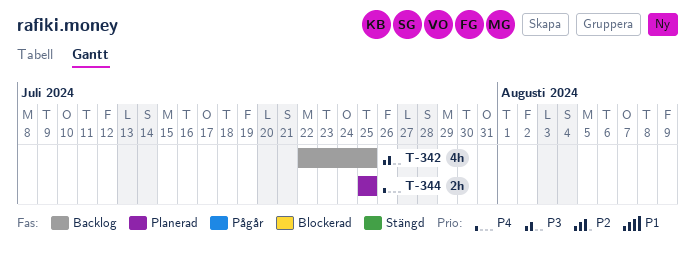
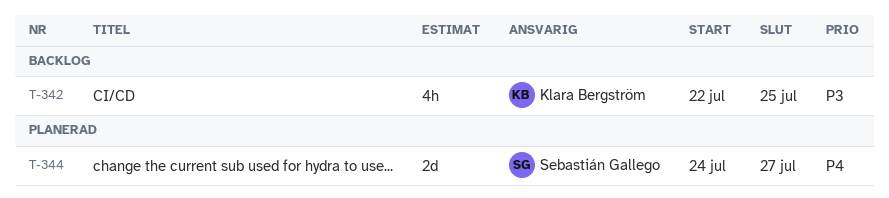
T-344, estimate: 2h -> 2d
T-344, start: Jul 25 -> Jul 24
T-344, due: Jul 25 -> Jul 27

